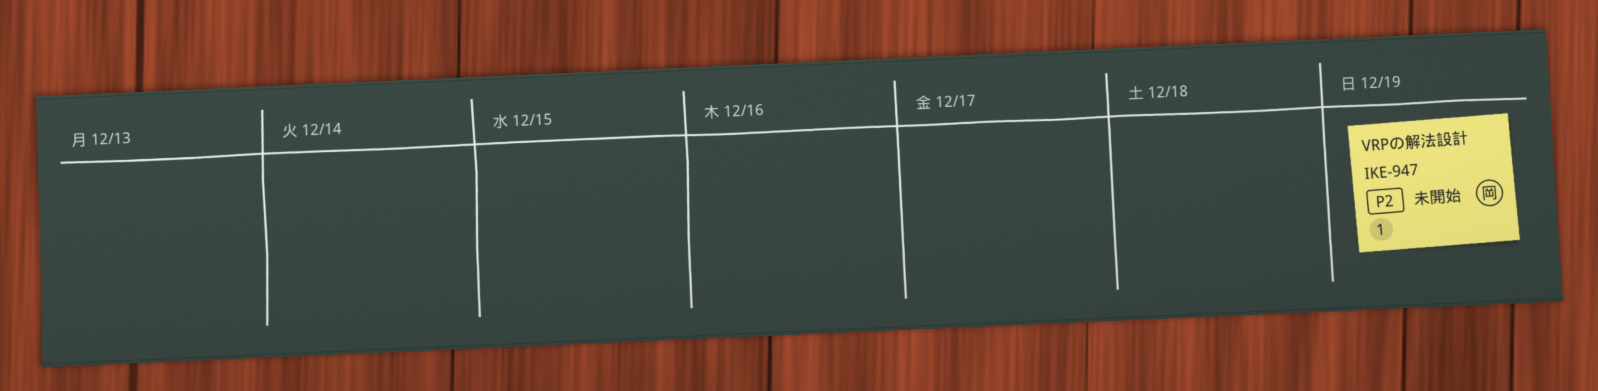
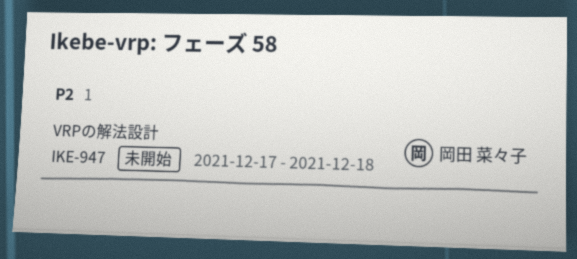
IKE-947, due: Dec 19 -> Dec 18

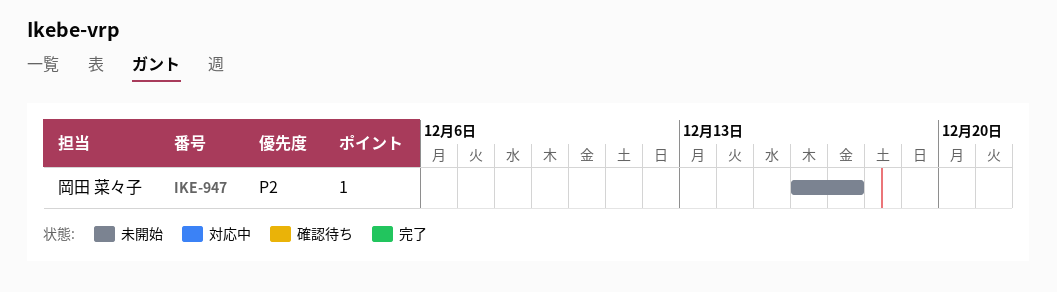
IKE-947, start: Dec 17 -> Dec 16
IKE-947, due: Dec 18 -> Dec 17

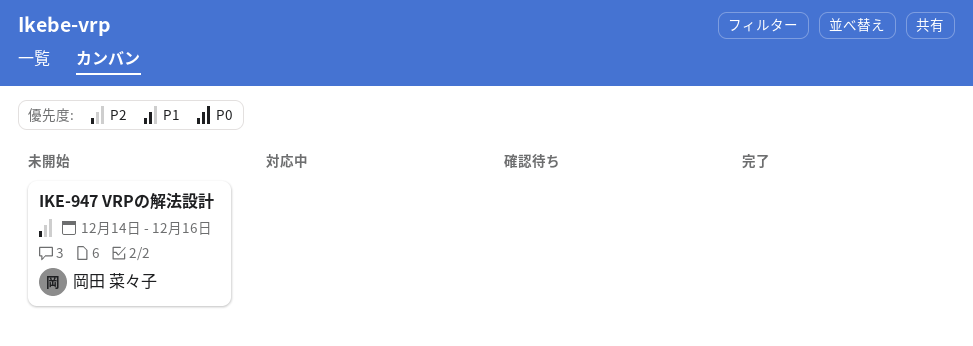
IKE-947, start: Dec 16 -> Dec 14
IKE-947, due: Dec 17 -> Dec 16

